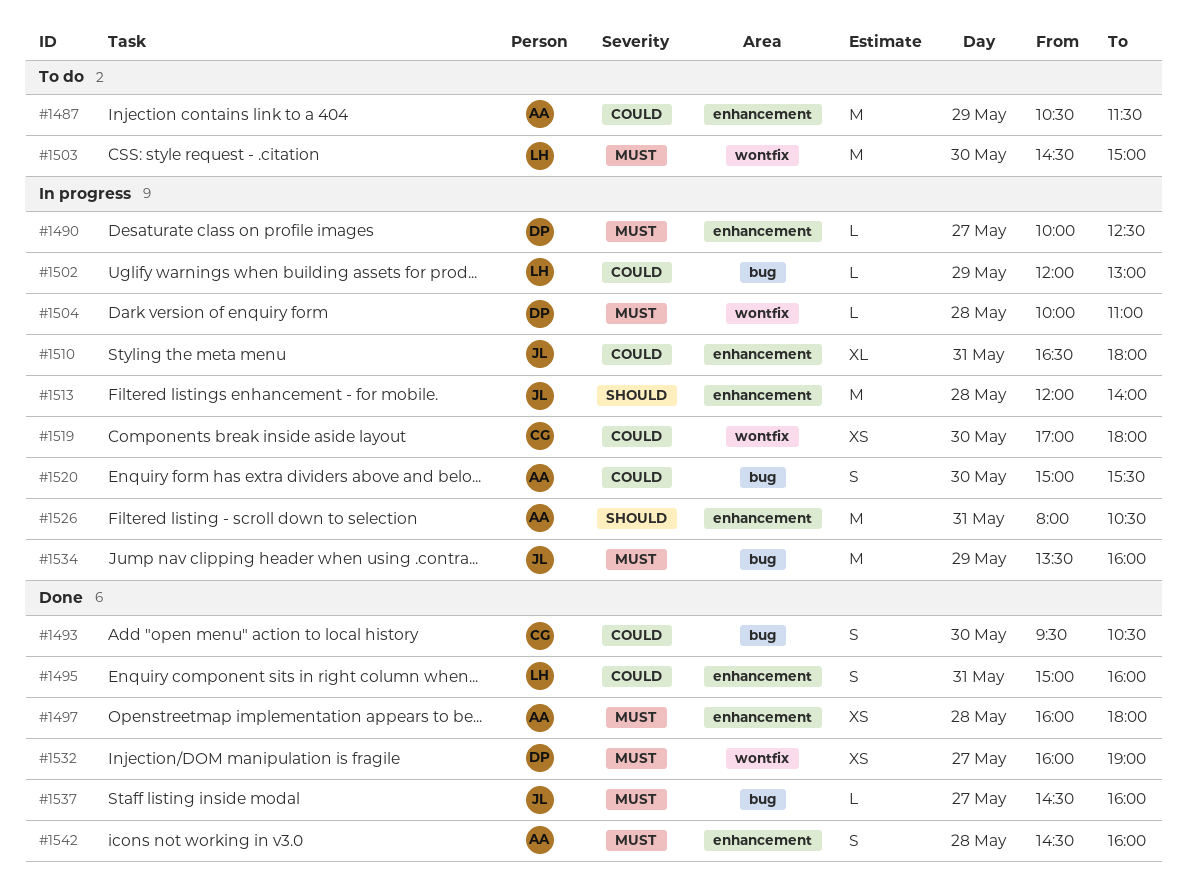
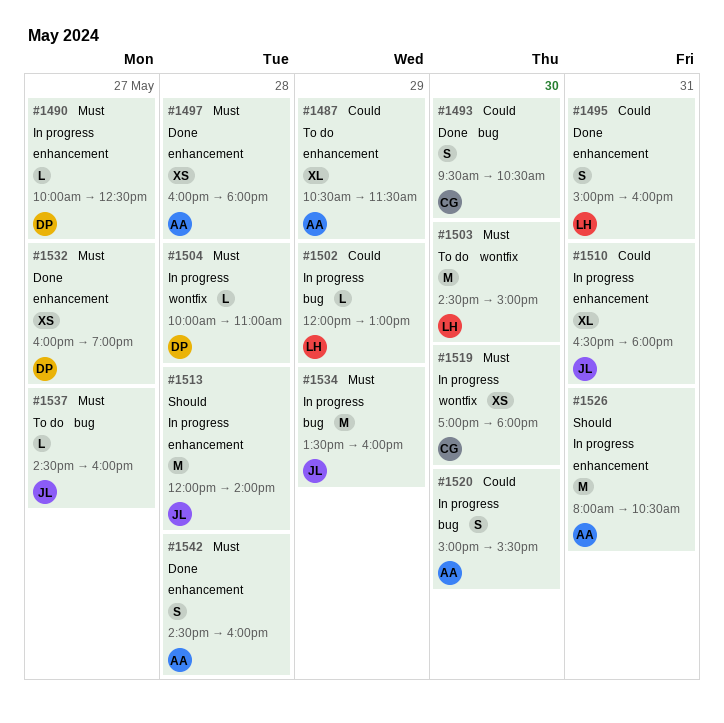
#1487, estimate: M -> XL
#1519, priority: Could -> Must
#1532, label: wontfix -> enhancement
#1537, status: Done -> To do

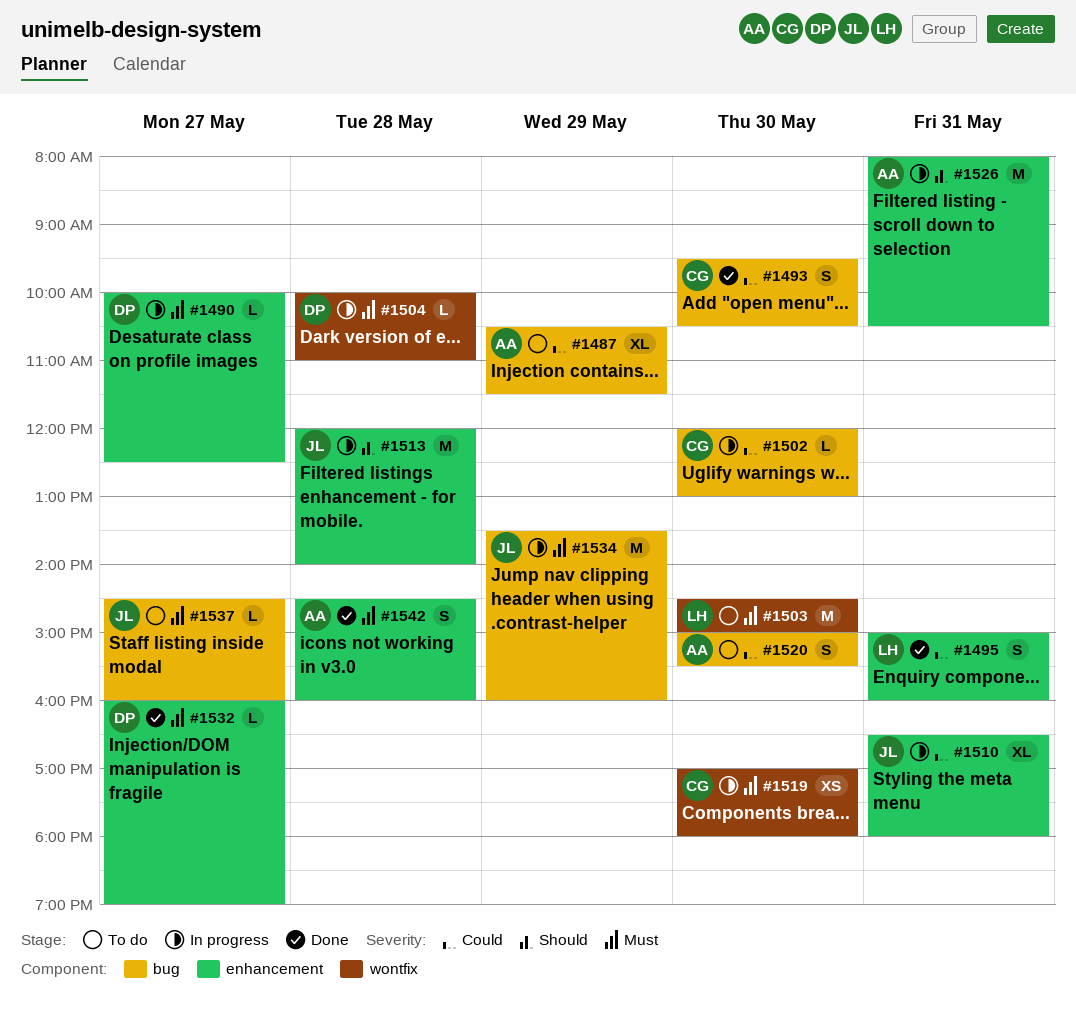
#1487, label: enhancement -> bug
#1497: present -> none
#1502, owner: LH -> CG
#1502, day: May 29 -> May 30
#1520, status: In progress -> To do
#1532, estimate: XS -> L

